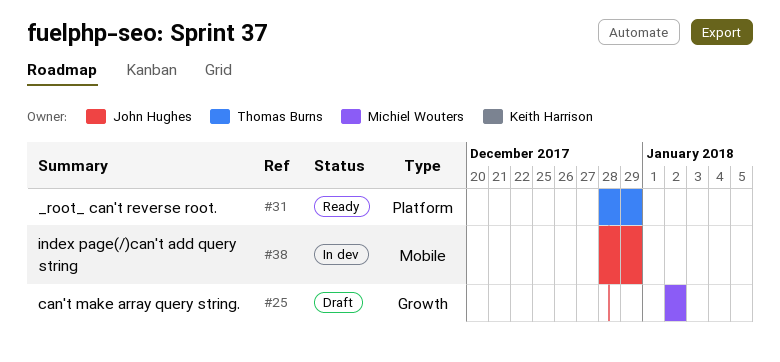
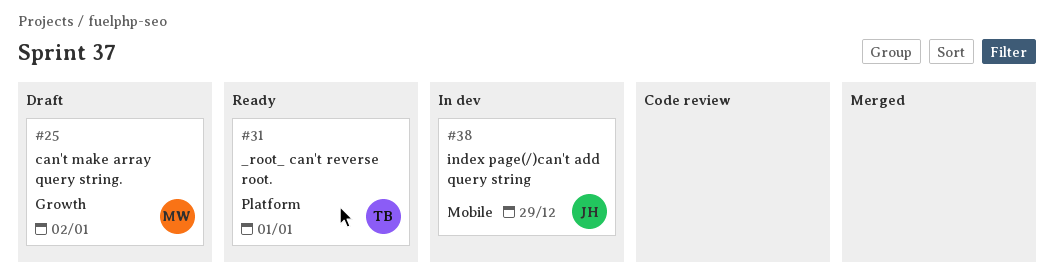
#31, due: Dec 29 -> Jan 1

